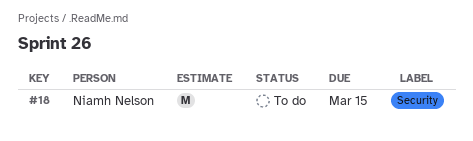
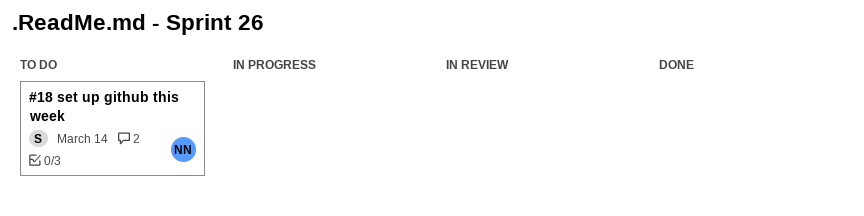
#18, estimate: M -> S
#18, due: Mar 15 -> Mar 14

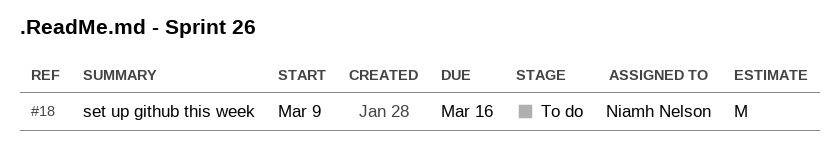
#18, estimate: S -> M
#18, due: Mar 14 -> Mar 16

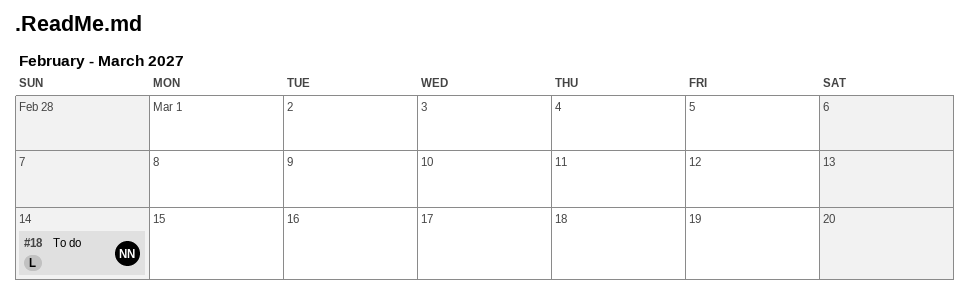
#18, estimate: M -> L
#18, due: Mar 16 -> Mar 14

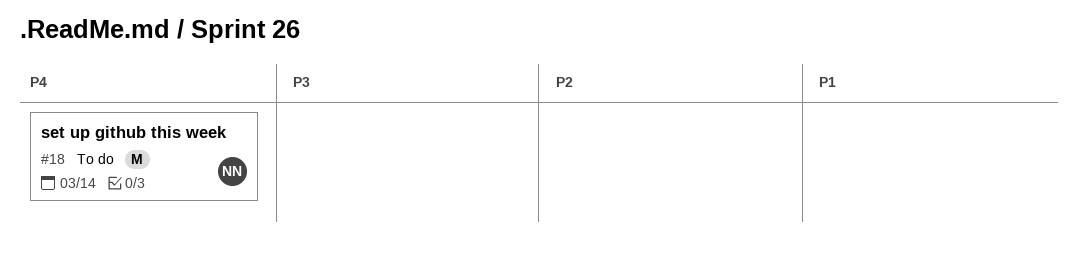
#18, estimate: L -> M

